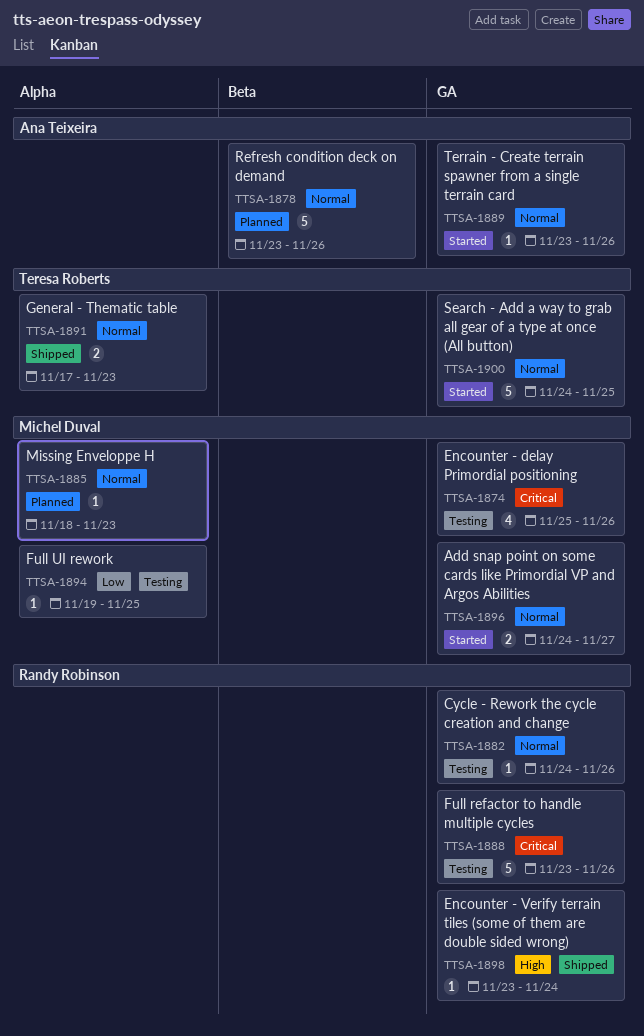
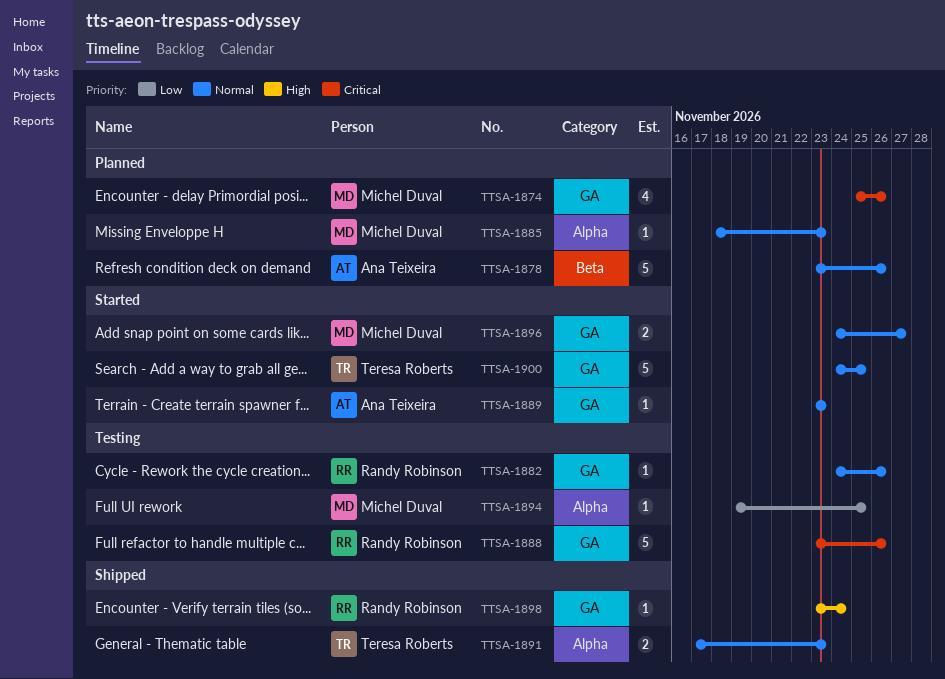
TTSA-1874, status: Testing -> Planned
TTSA-1889, due: Nov 26 -> Nov 23

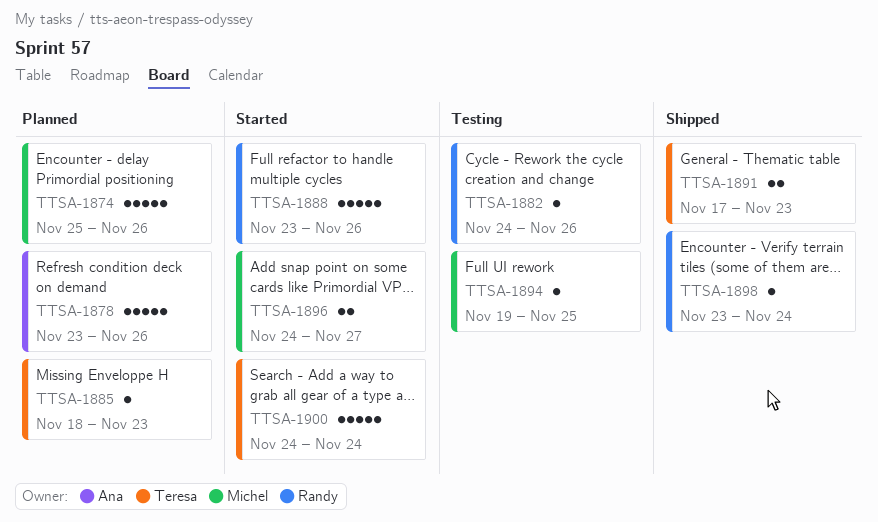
TTSA-1874, estimate: 4 -> 5
TTSA-1885, owner: Michel Duval -> Teresa Roberts
TTSA-1888, status: Testing -> Started
TTSA-1889: present -> none
TTSA-1900, due: Nov 25 -> Nov 24

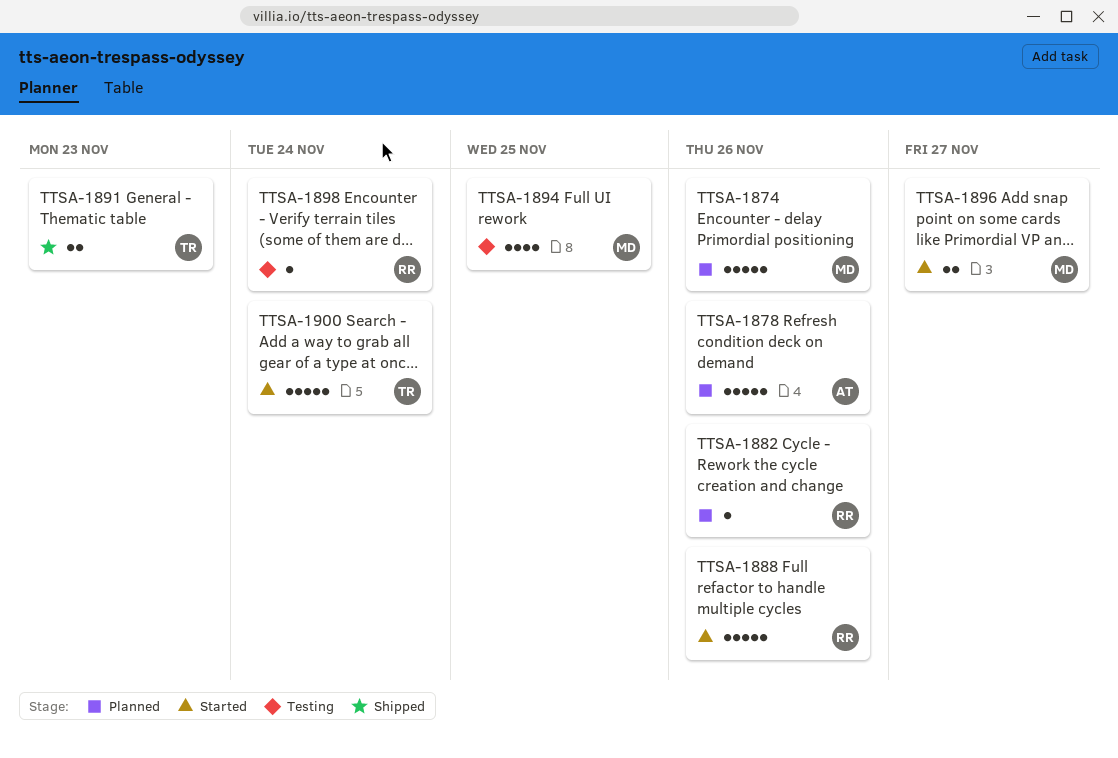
TTSA-1882, status: Testing -> Planned
TTSA-1885: present -> none
TTSA-1894, estimate: 1 -> 4
TTSA-1898, status: Shipped -> Testing

